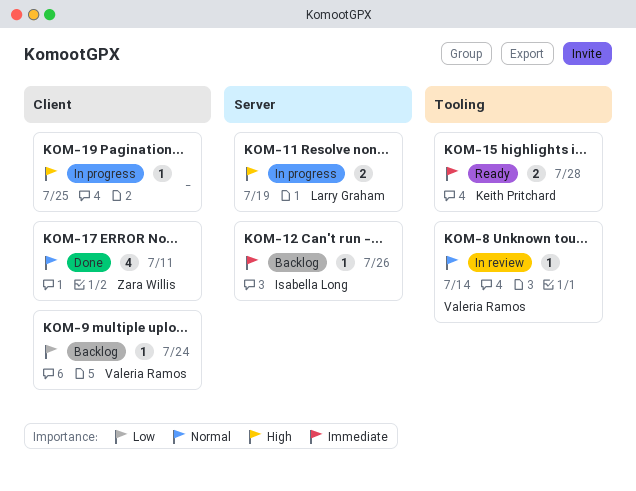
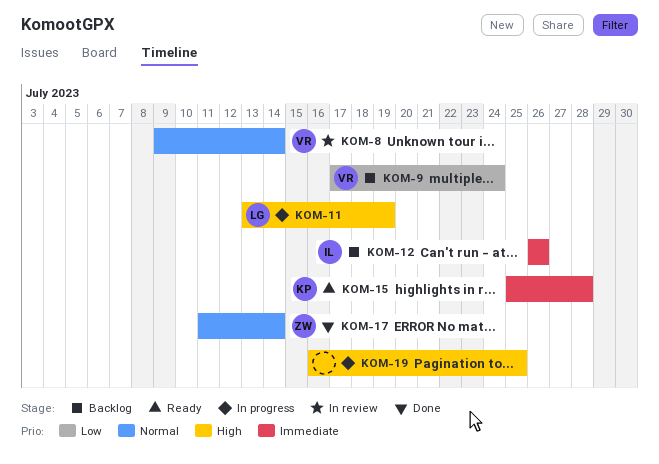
KOM-17, due: Jul 11 -> Jul 14

